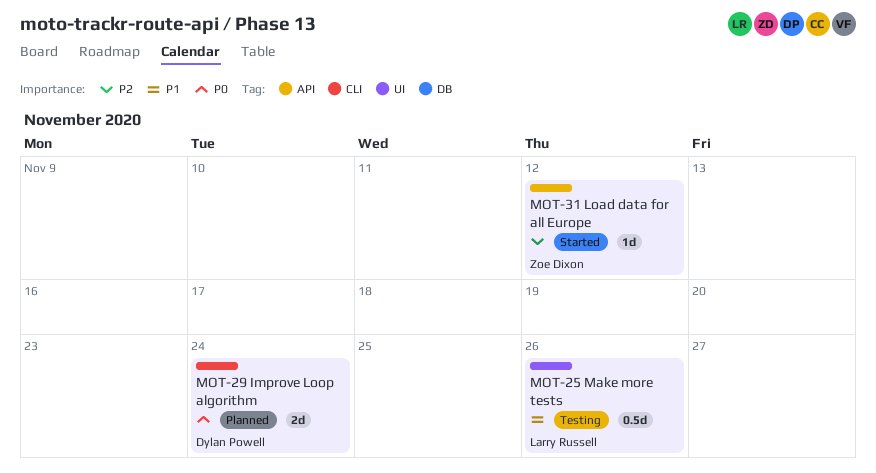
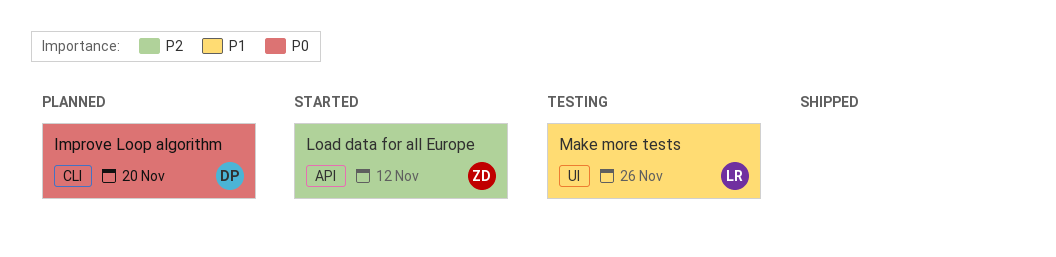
Improve Loop algorithm, due: Nov 24 -> Nov 20

